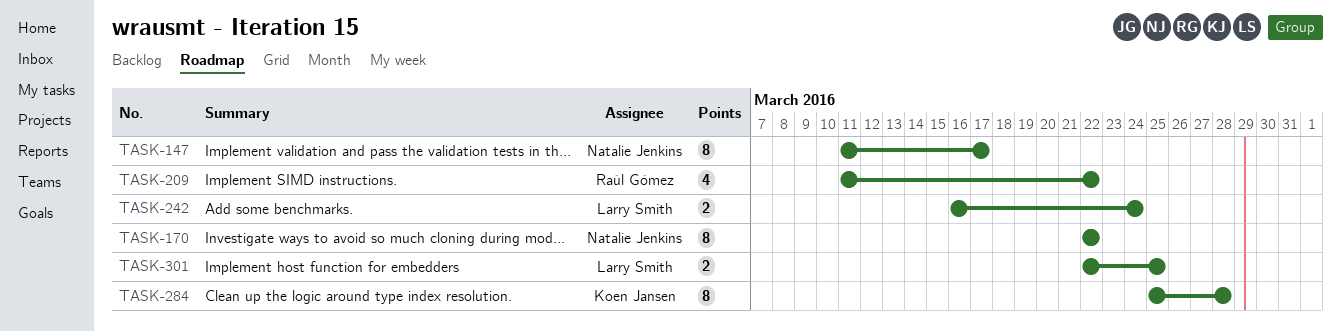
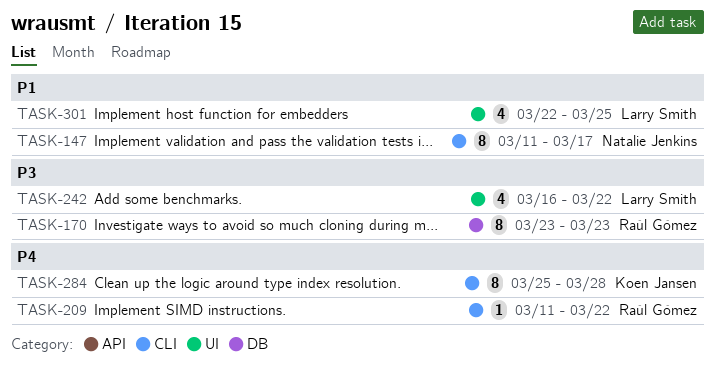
TASK-170, owner: Natalie Jenkins -> Raúl Gómez
TASK-170, start: Mar 22 -> Mar 23
TASK-170, due: Mar 22 -> Mar 23
TASK-209, estimate: 4 -> 1
TASK-242, estimate: 2 -> 4
TASK-242, due: Mar 24 -> Mar 22
TASK-301, estimate: 2 -> 4

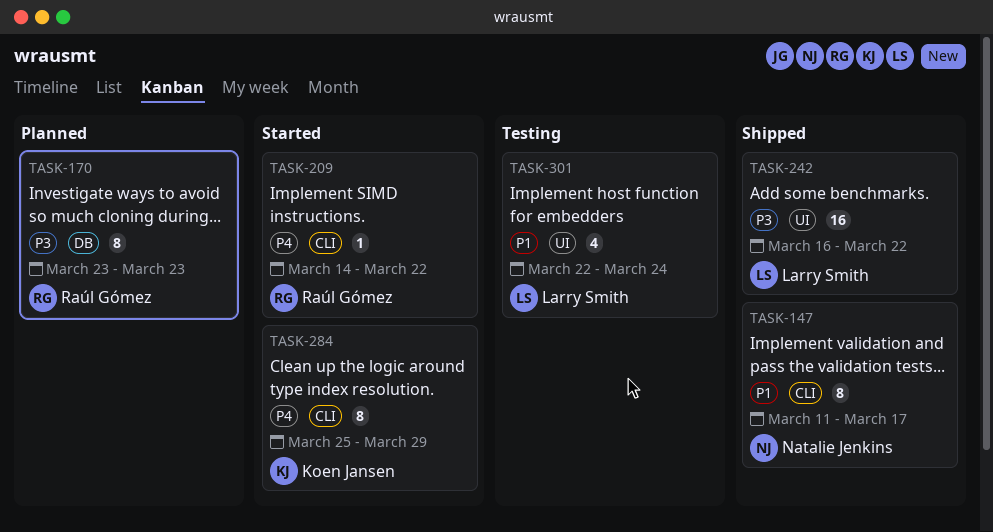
TASK-209, start: Mar 11 -> Mar 14
TASK-242, estimate: 4 -> 16
TASK-284, due: Mar 28 -> Mar 29
TASK-301, due: Mar 25 -> Mar 24

